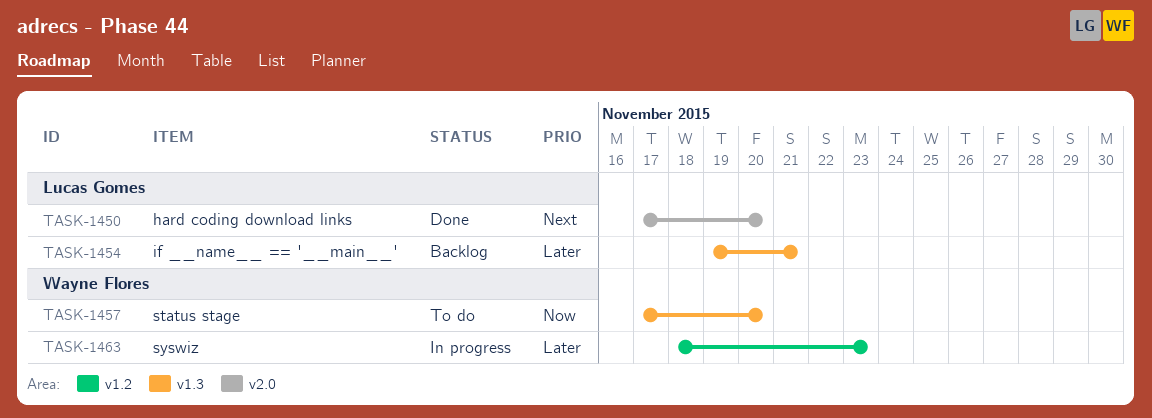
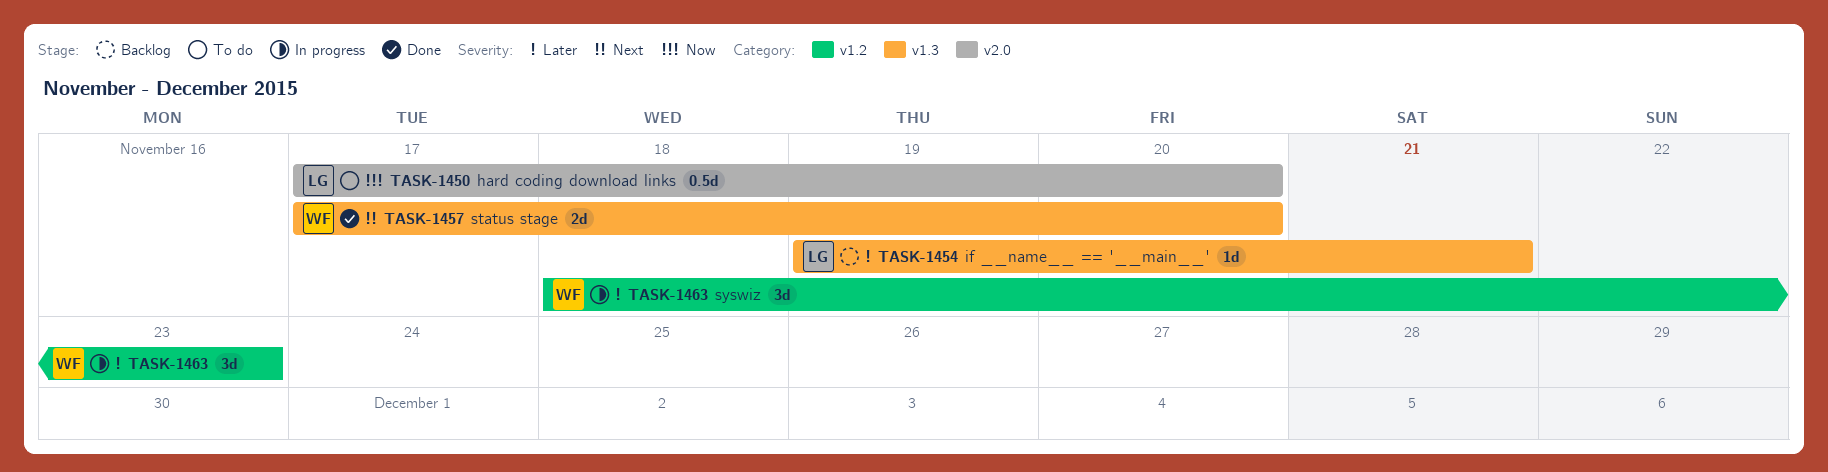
TASK-1450, status: Done -> To do
TASK-1450, priority: Next -> Now
TASK-1457, status: To do -> Done
TASK-1457, priority: Now -> Next

